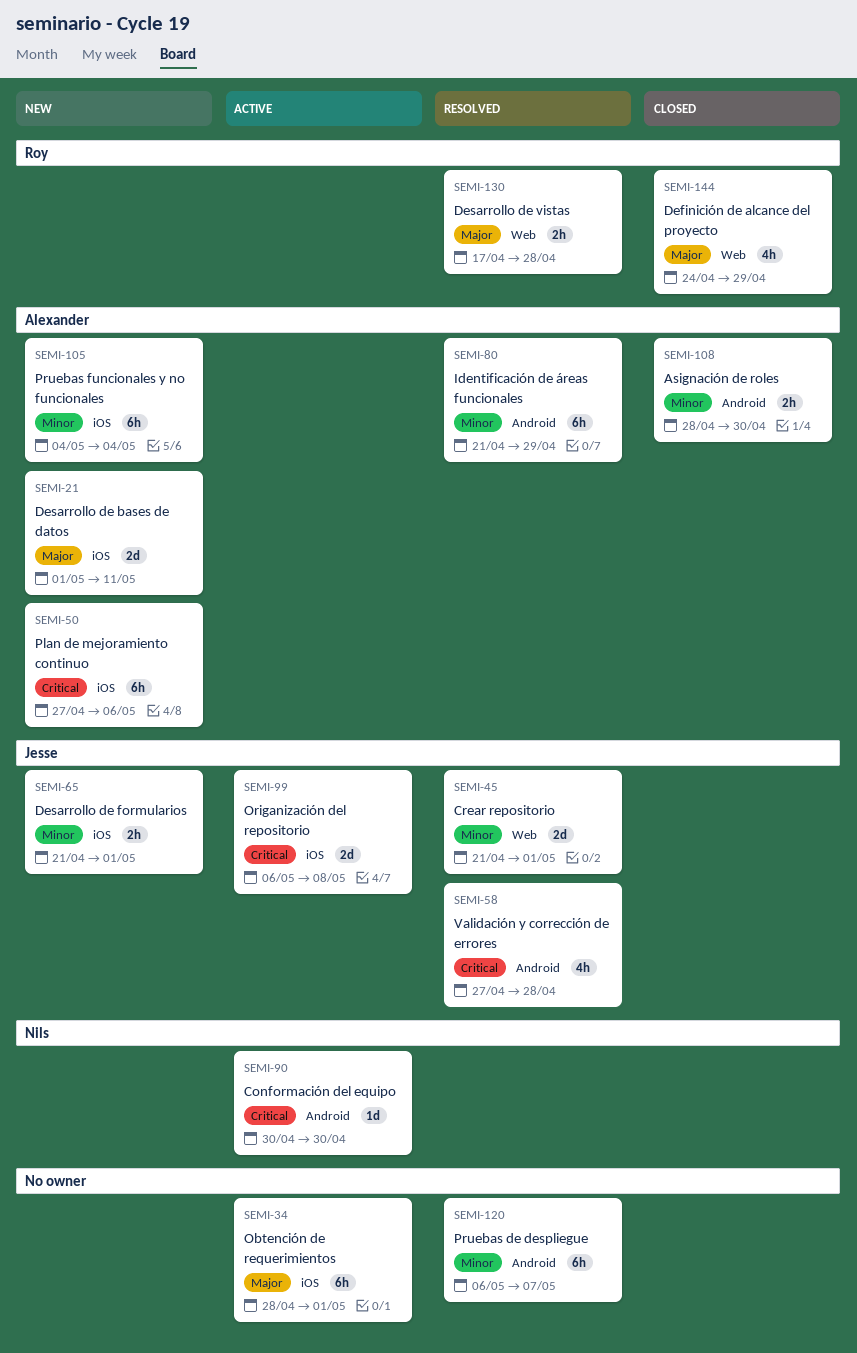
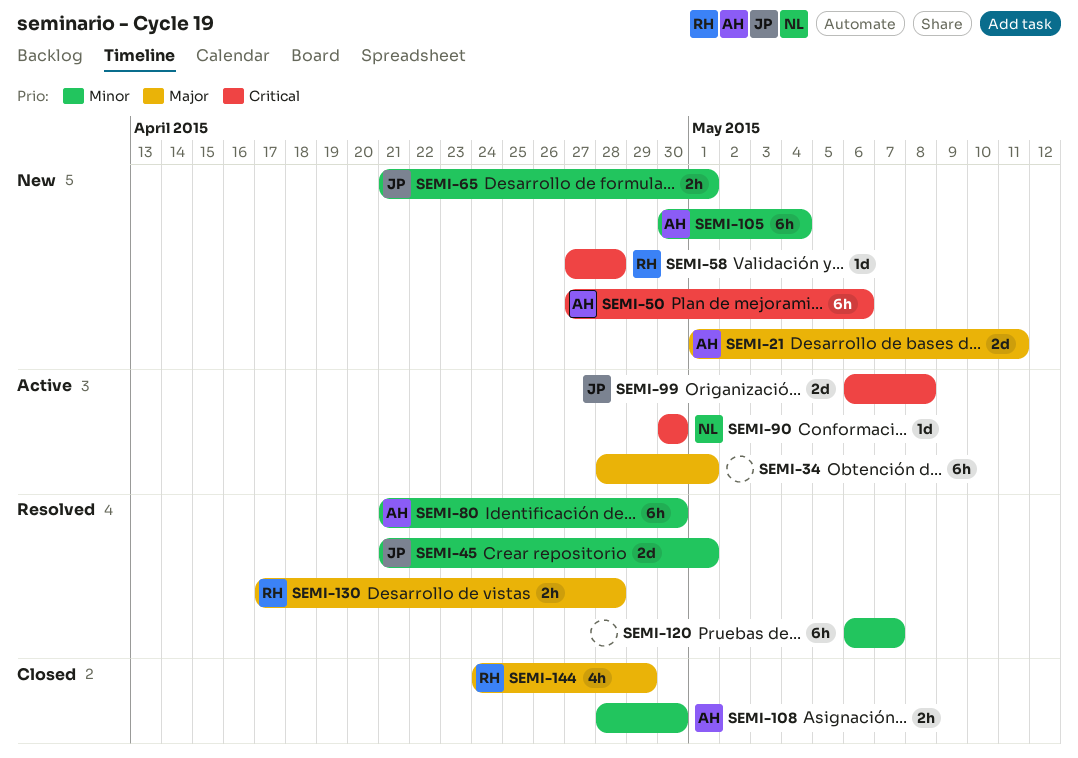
SEMI-58, status: Resolved -> New
SEMI-58, owner: Jesse -> Roy
SEMI-58, estimate: 4h -> 1d
SEMI-80, due: Apr 29 -> Apr 30
SEMI-105, start: May 4 -> Apr 30

